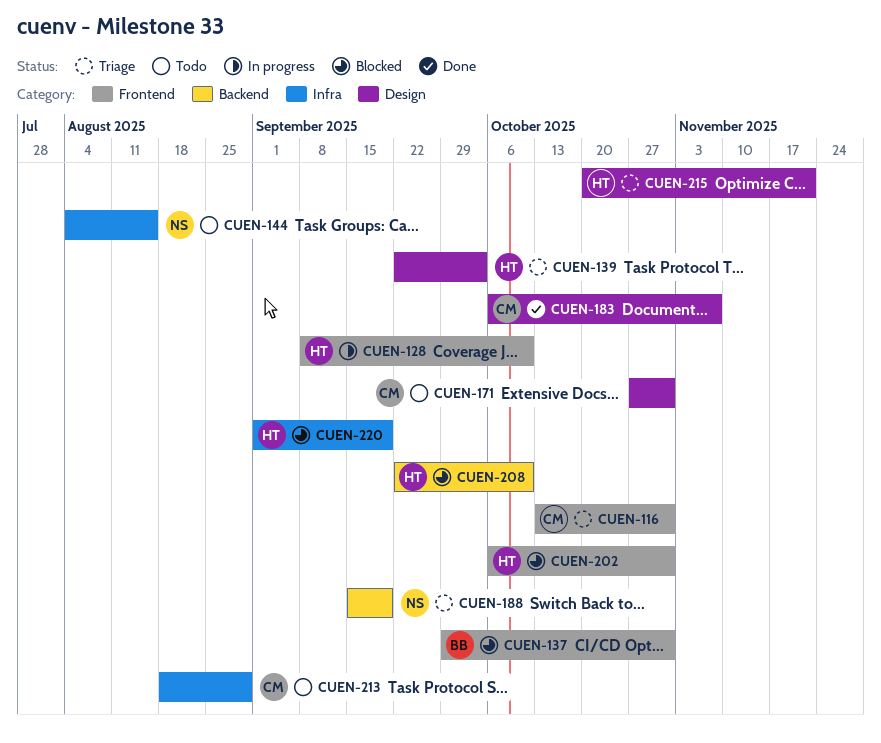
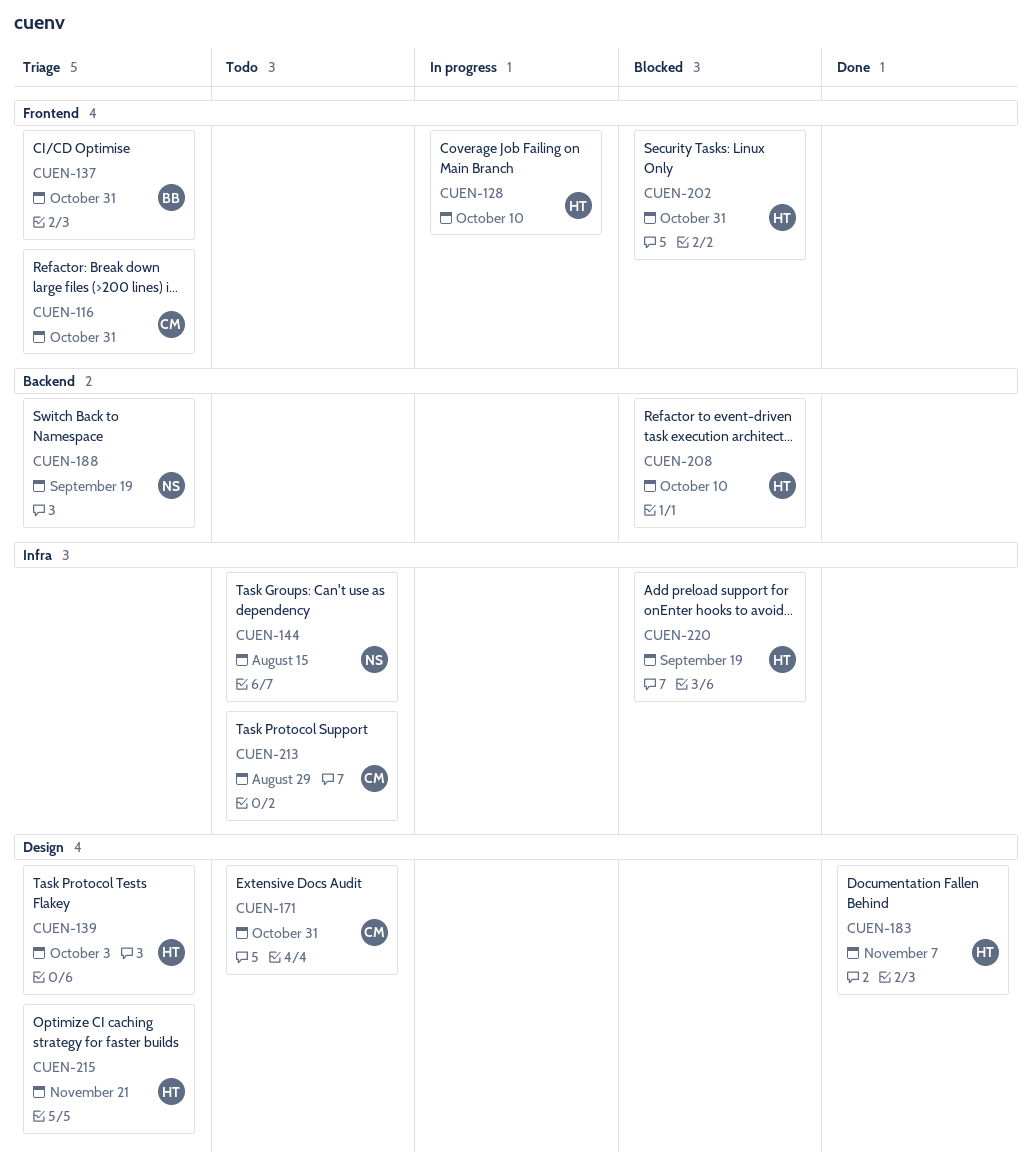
CUEN-137, status: Blocked -> Triage
CUEN-183, owner: CM -> HT

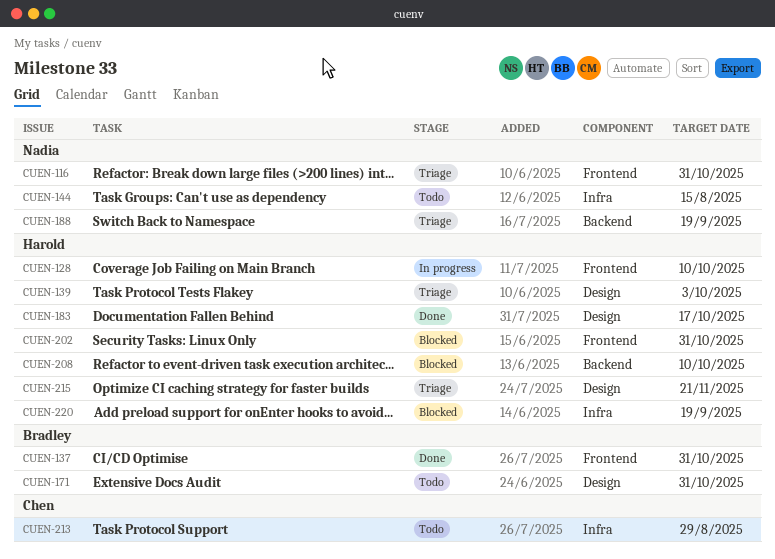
CUEN-116, owner: Chen -> Nadia
CUEN-137, status: Triage -> Done
CUEN-171, owner: Chen -> Bradley
CUEN-183, due: Nov 7 -> Oct 17

